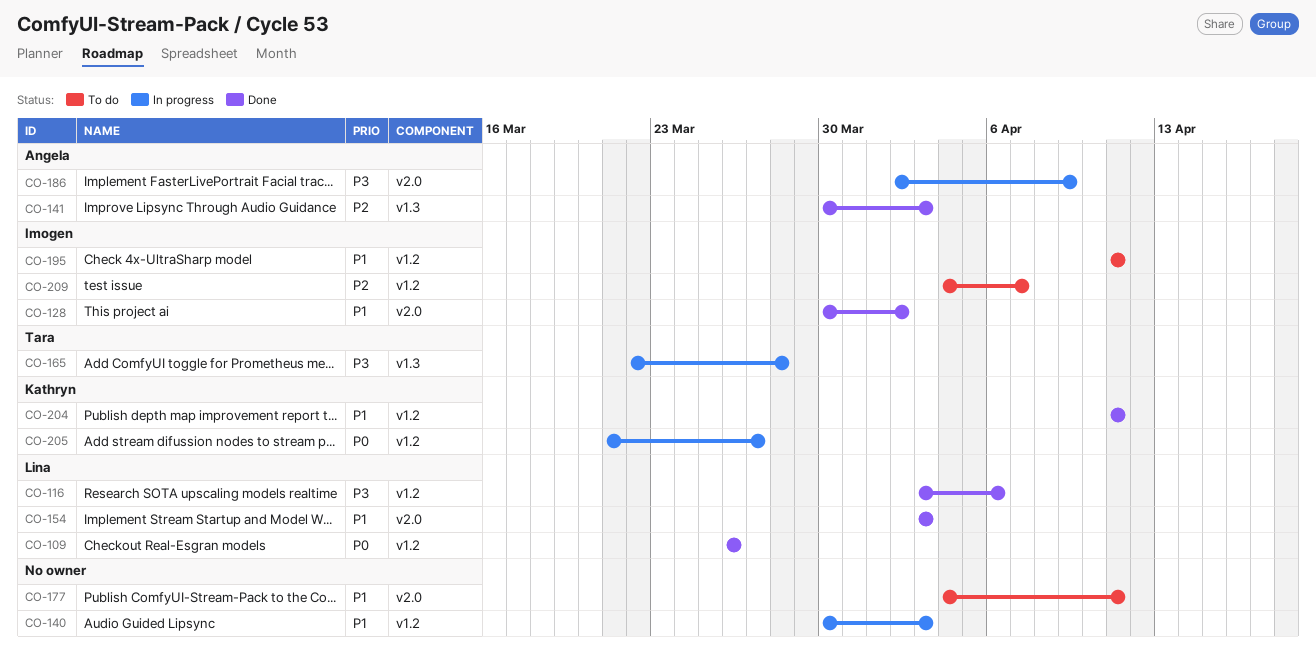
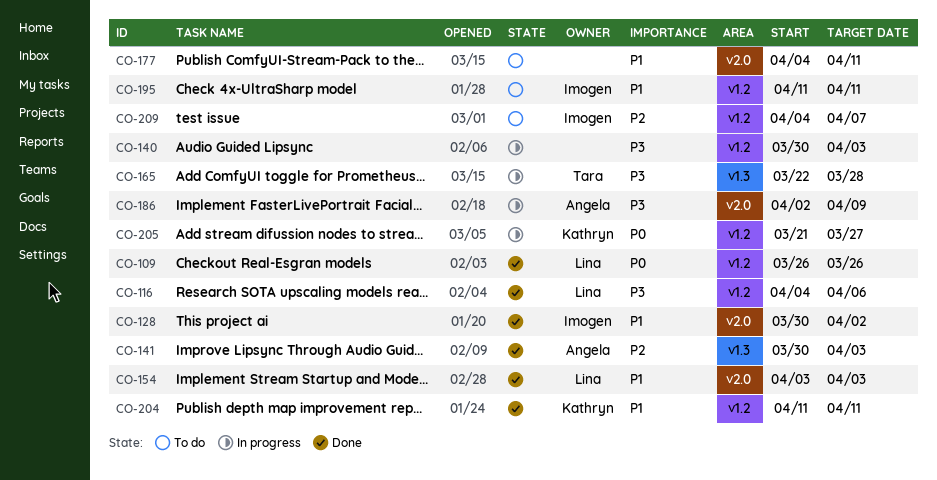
CO-116, start: Apr 3 -> Apr 4
CO-140, priority: P1 -> P3

